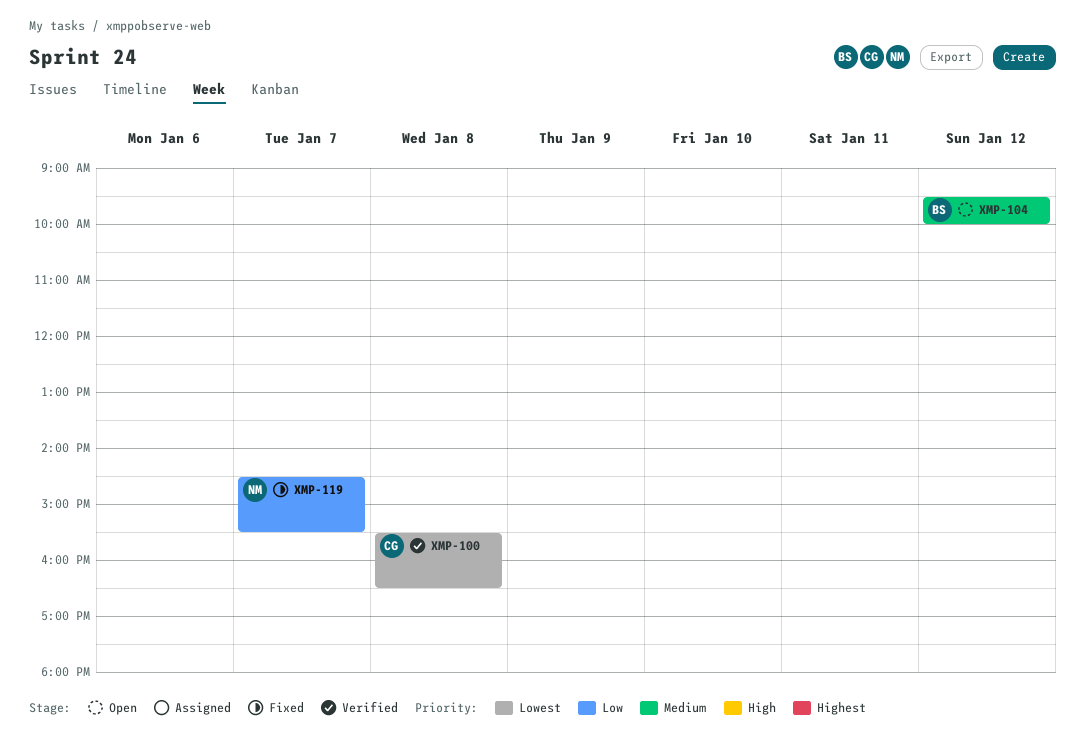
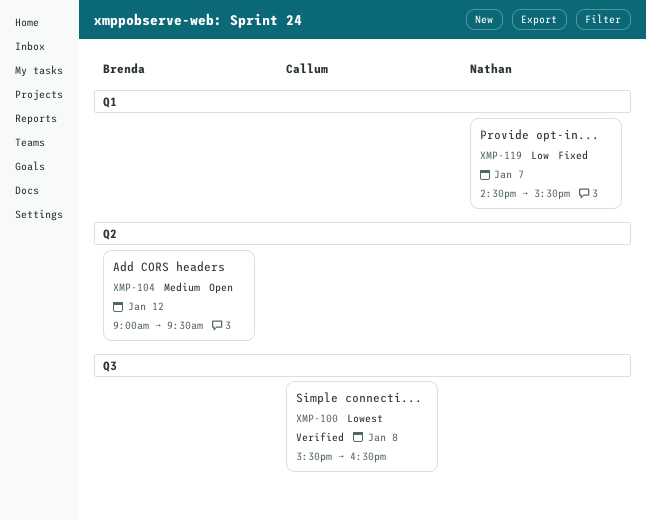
XMP-104, begins: 09:30 -> 09:00
XMP-104, ends: 10:00 -> 09:30

